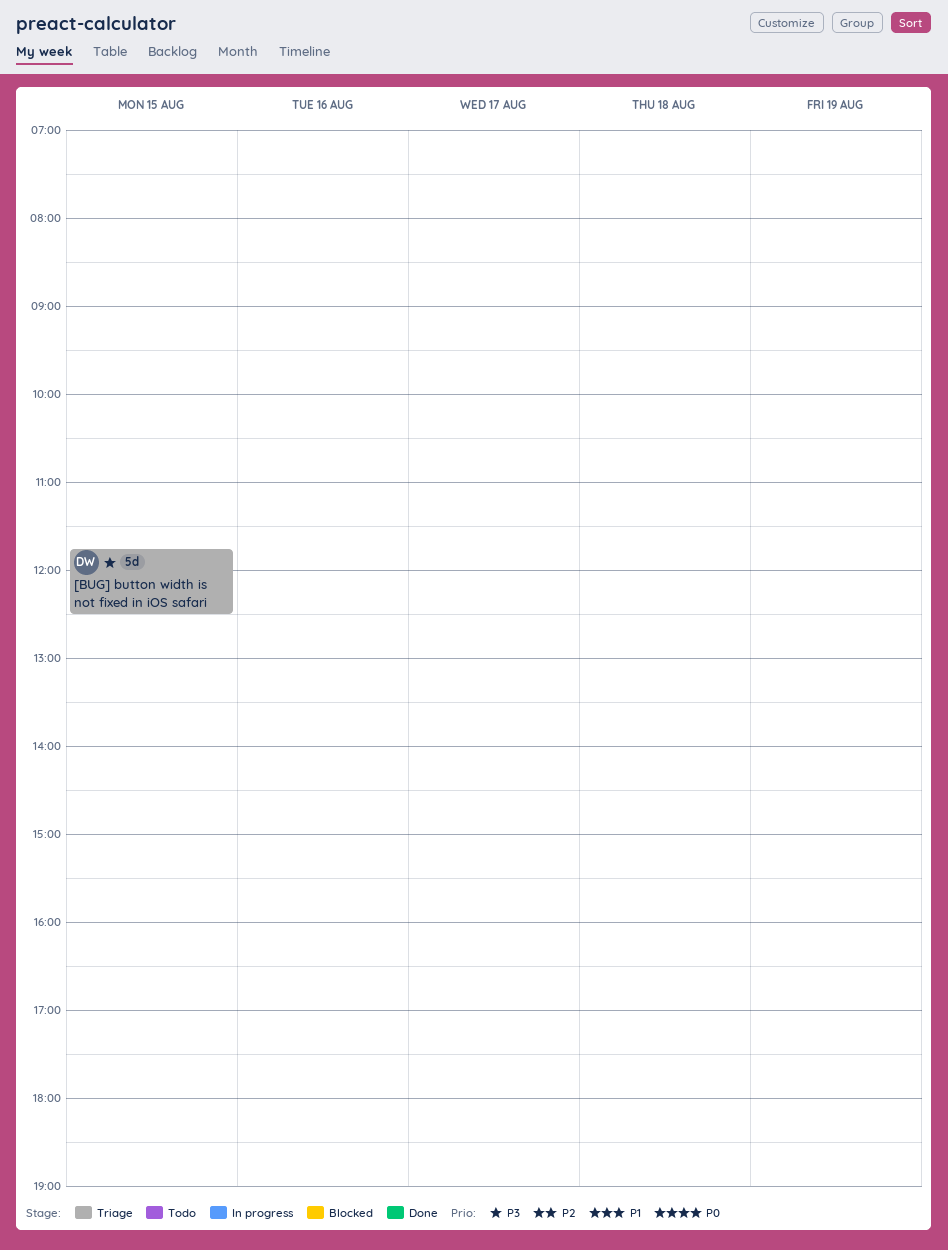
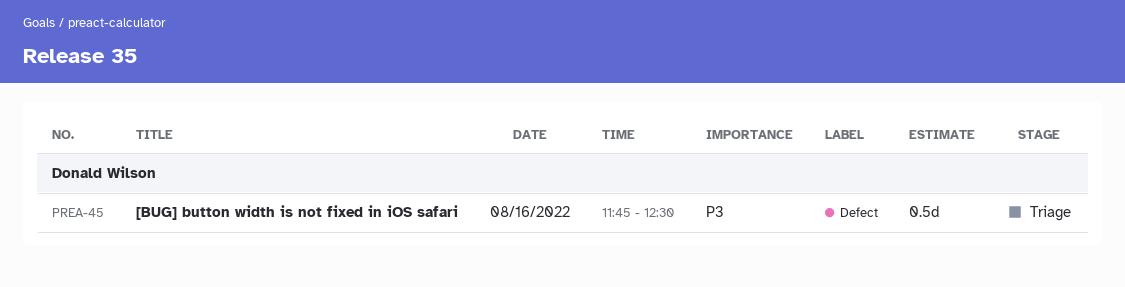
[BUG] button width is not fixed in iOS safari, estimate: 5d -> 0.5d
[BUG] button width is not fixed in iOS safari, day: Aug 15 -> Aug 16

